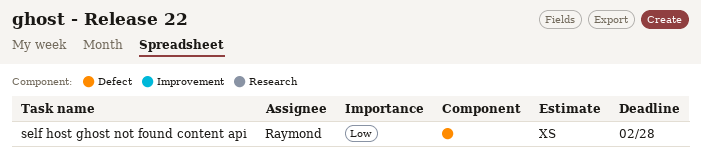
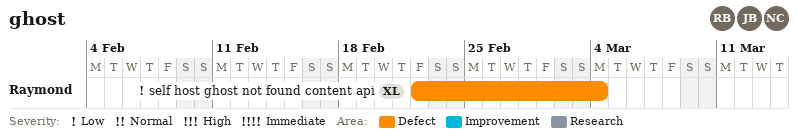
self host ghost not found content api, estimate: XS -> XL
self host ghost not found content api, due: Feb 28 -> Mar 4

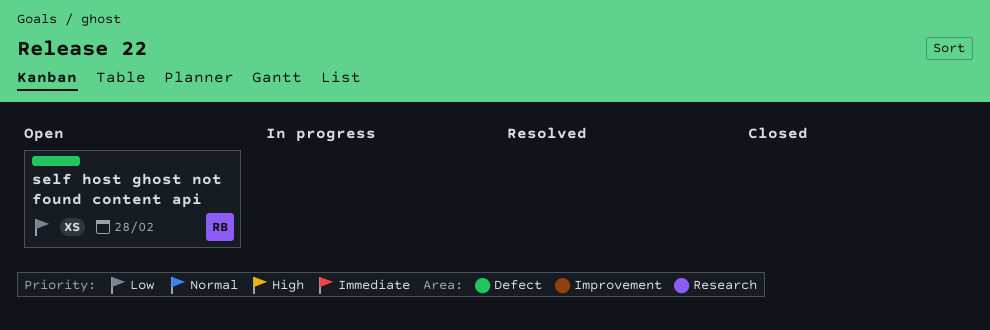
self host ghost not found content api, estimate: XL -> XS
self host ghost not found content api, due: Mar 4 -> Feb 28

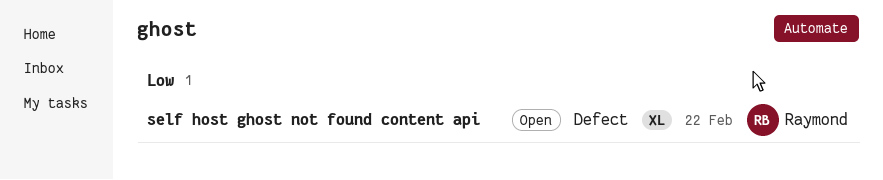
self host ghost not found content api, estimate: XS -> XL
self host ghost not found content api, due: Feb 28 -> Feb 22

